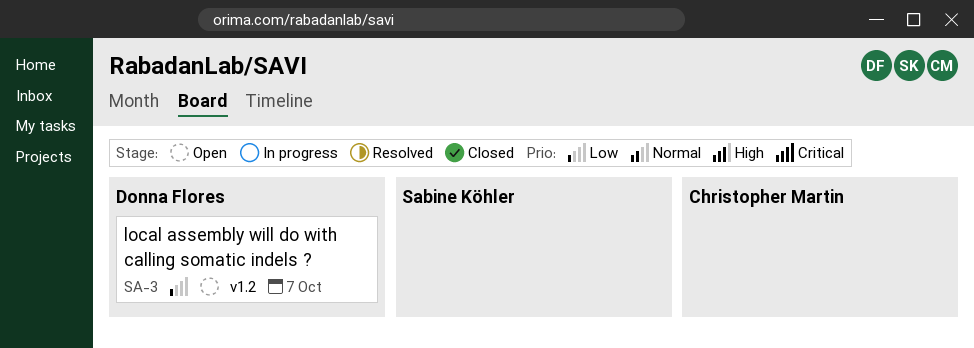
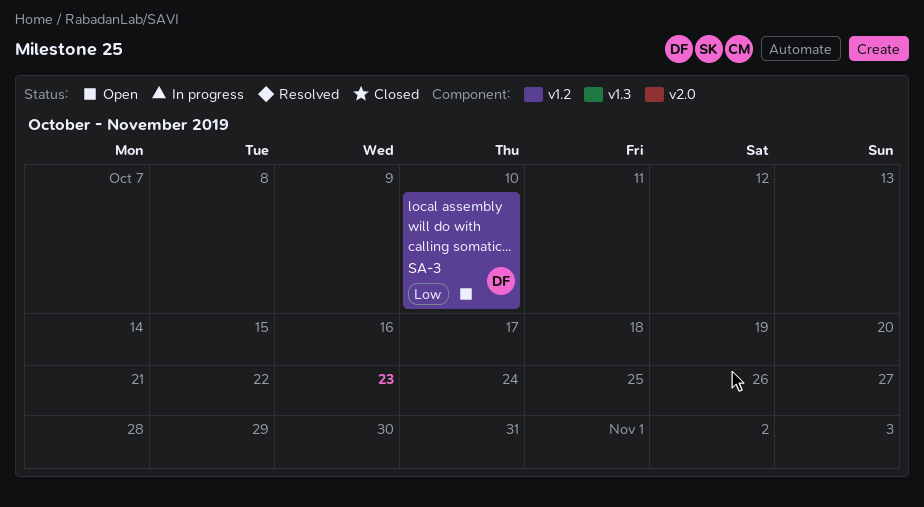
SA-3, due: Oct 7 -> Oct 10

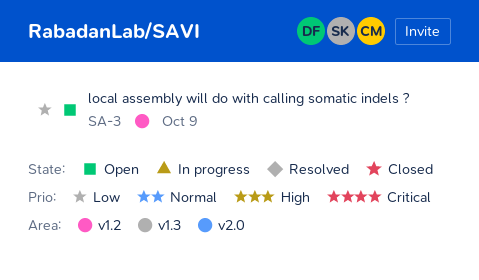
SA-3, due: Oct 10 -> Oct 9

